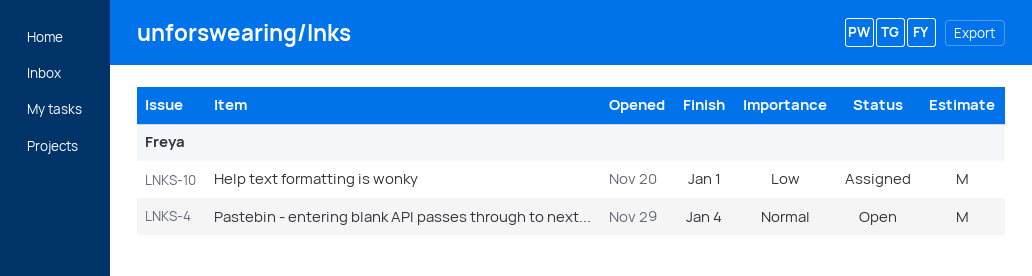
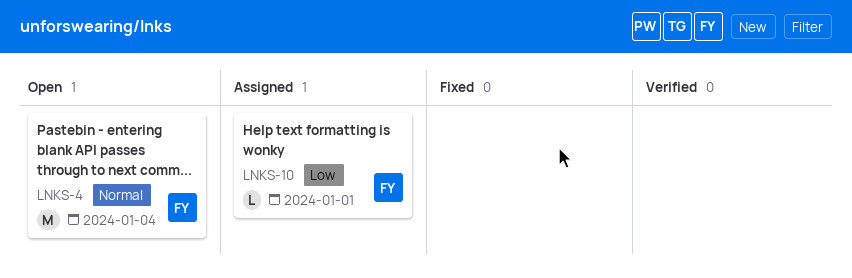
LNKS-10, estimate: M -> L

